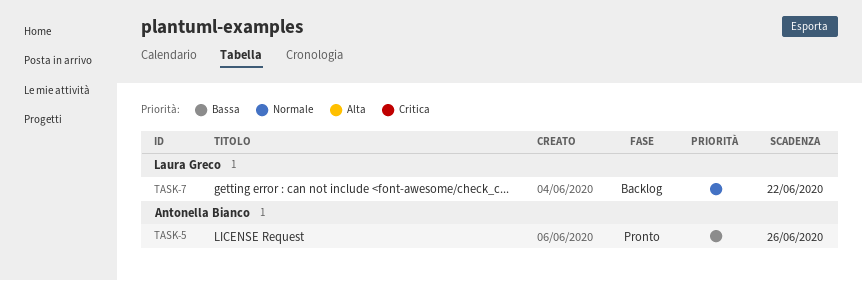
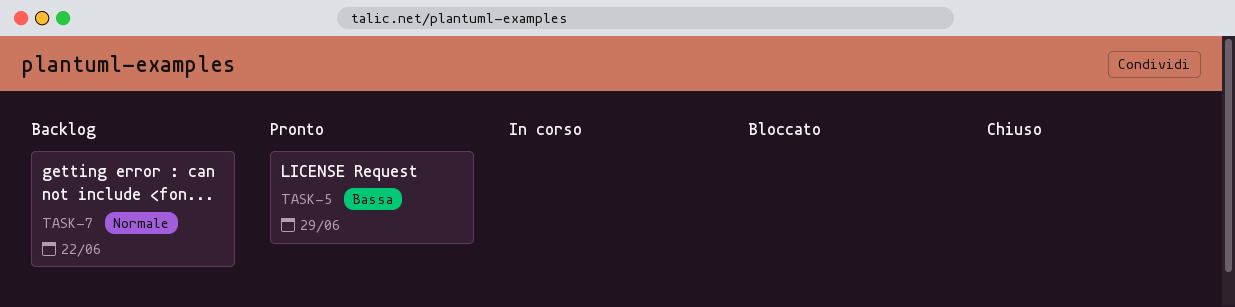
TASK-5, due: Jun 26 -> Jun 29

